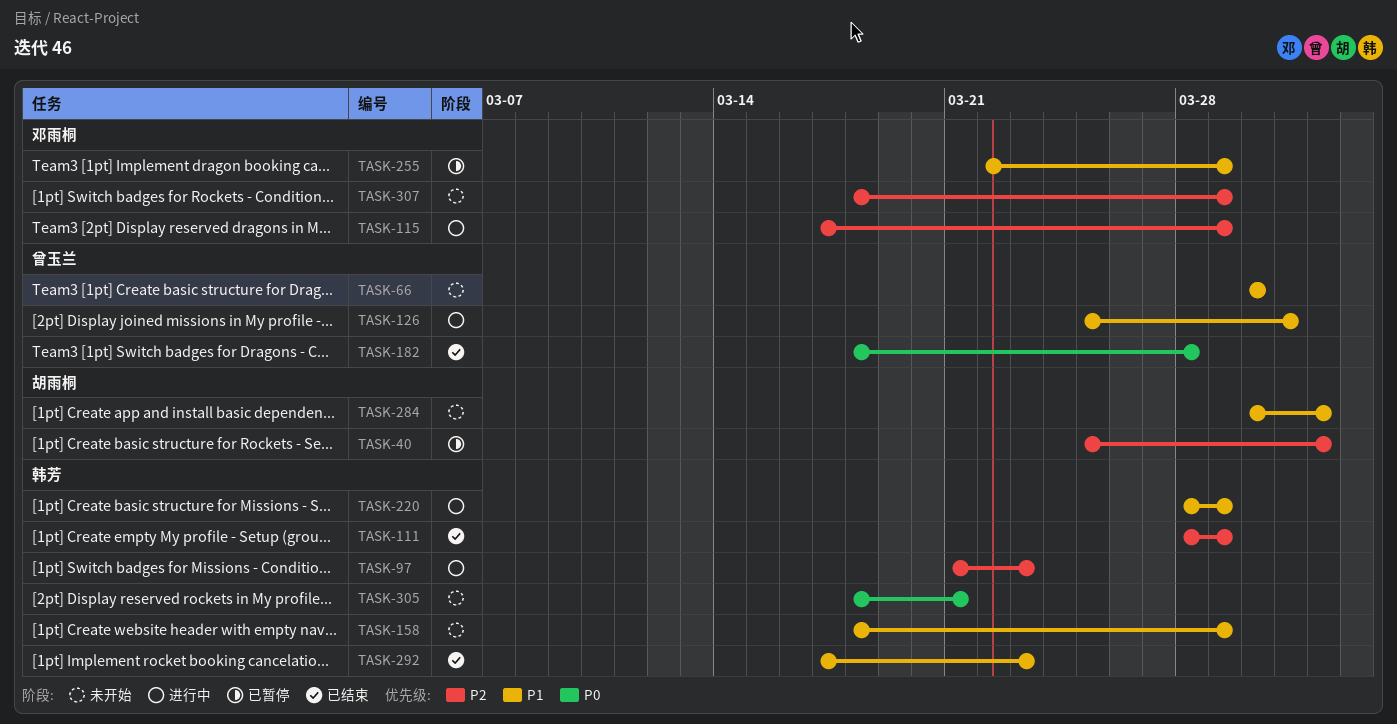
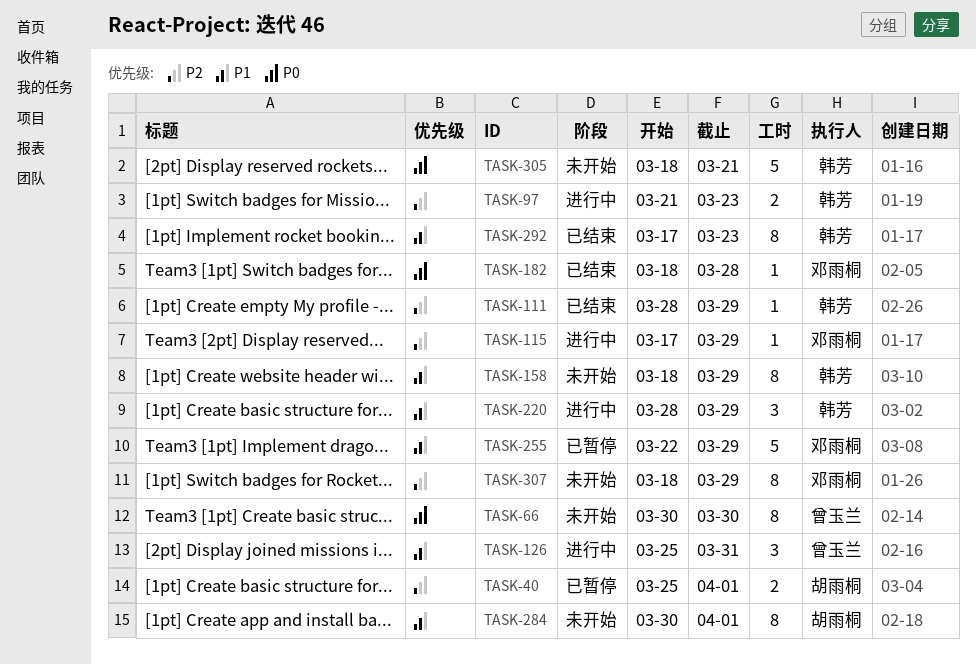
TASK-66, priority: P1 -> P0
TASK-182, owner: 曾玉兰 -> 邓雨桐

